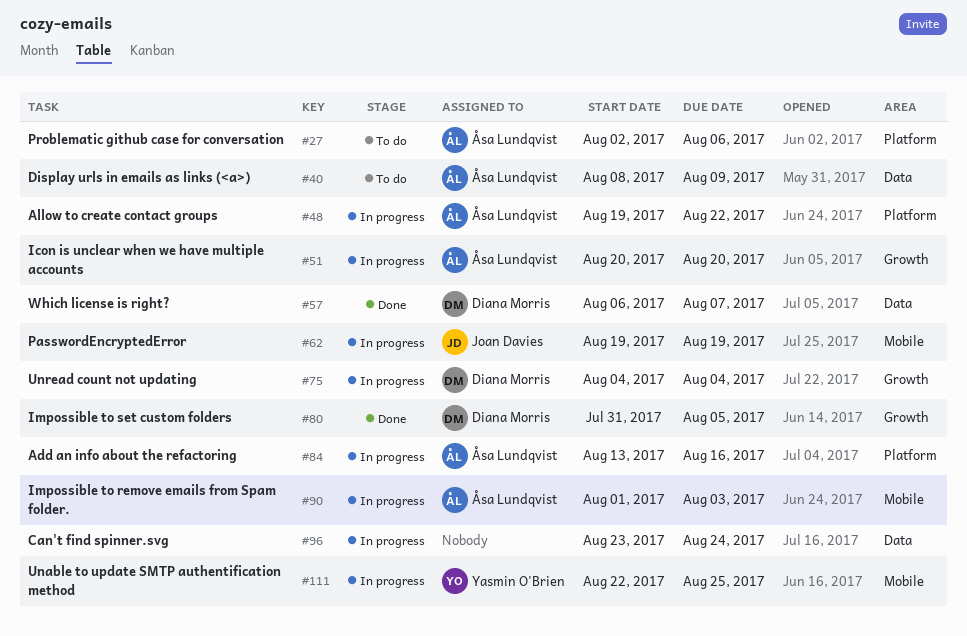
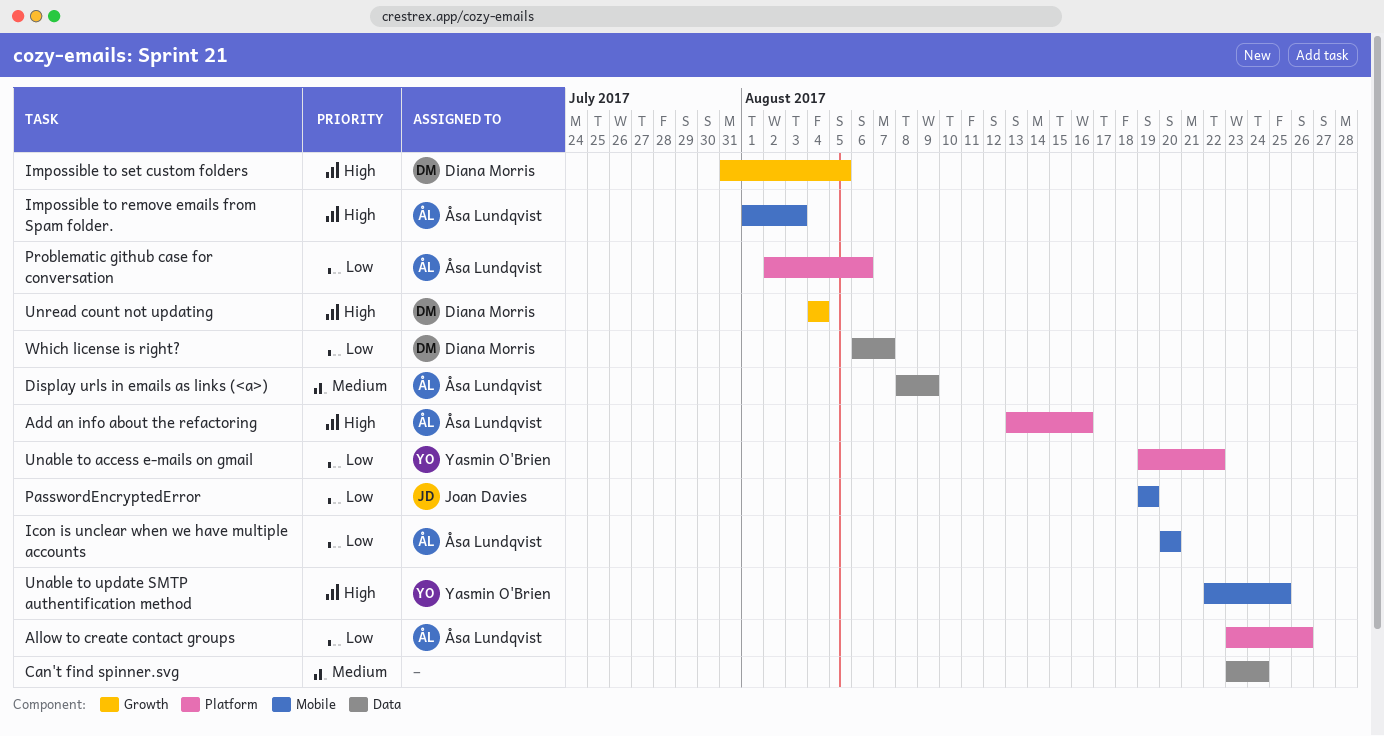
Allow to create contact groups, start: Aug 19 -> Aug 23
Allow to create contact groups, due: Aug 22 -> Aug 26
Icon is unclear when we have multiple accounts, label: Growth -> Mobile
Unable to access e-mails on gmail: none -> present

